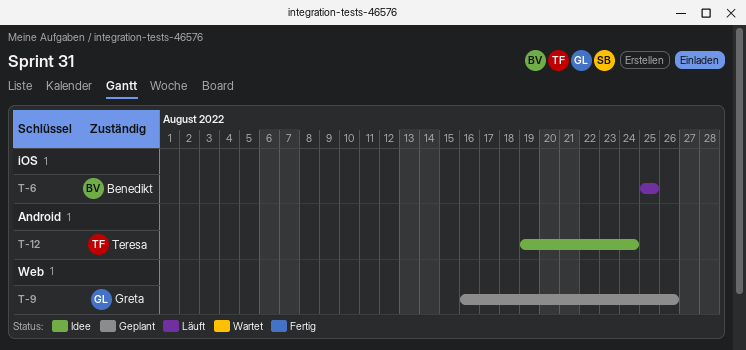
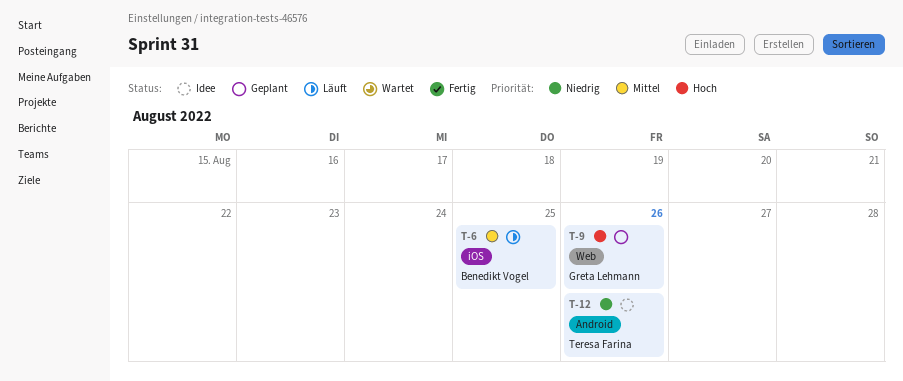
T-12, due: Aug 24 -> Aug 26

